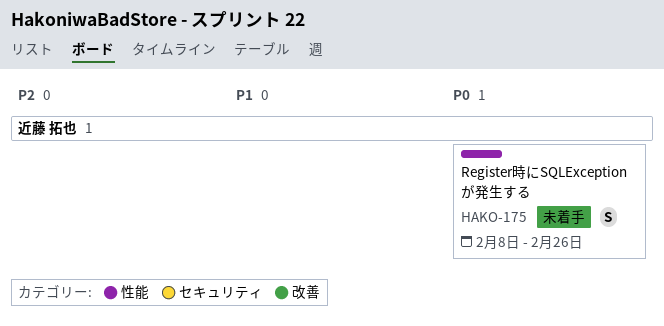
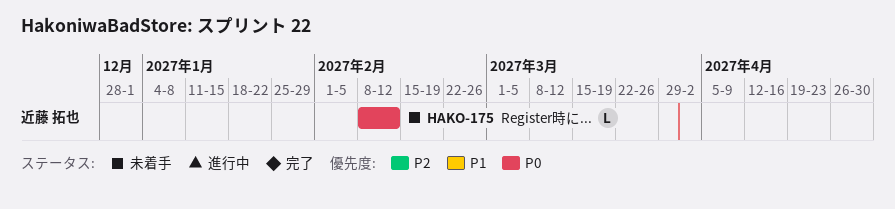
HAKO-175, estimate: S -> L
HAKO-175, due: Feb 26 -> Feb 12

